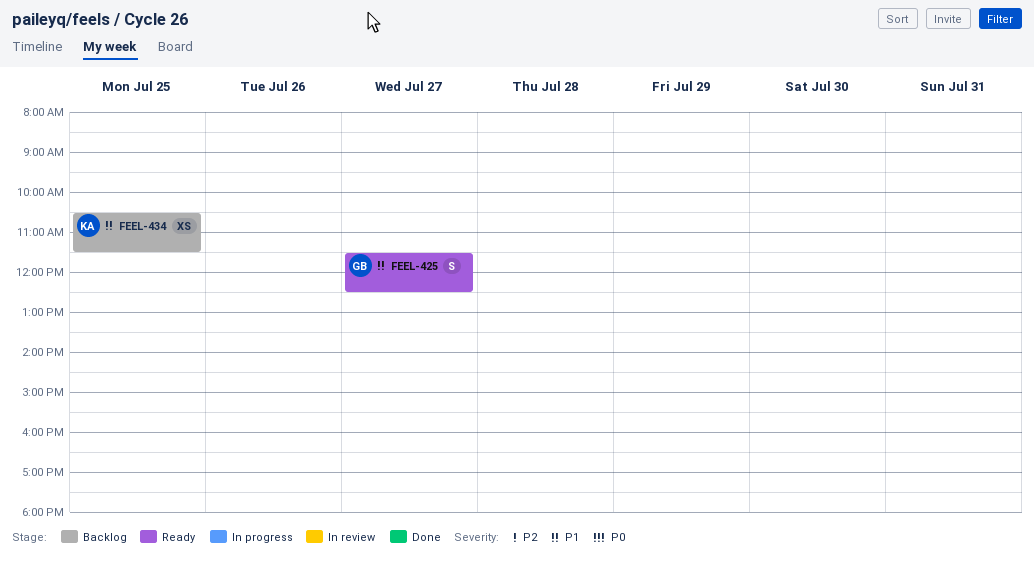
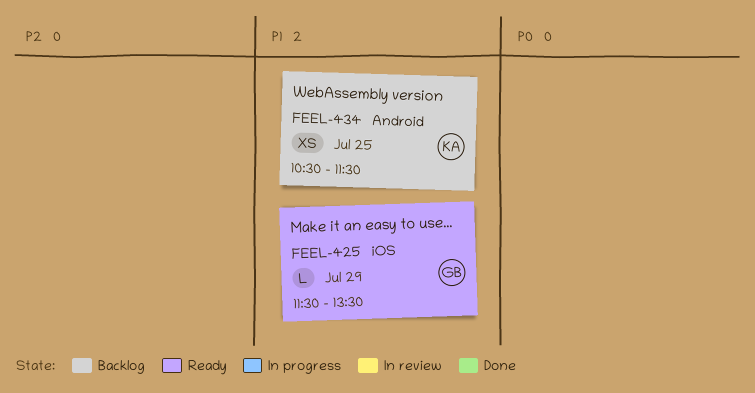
FEEL-425, estimate: S -> L
FEEL-425, day: Jul 27 -> Jul 29
FEEL-425, ends: 12:30 -> 13:30

